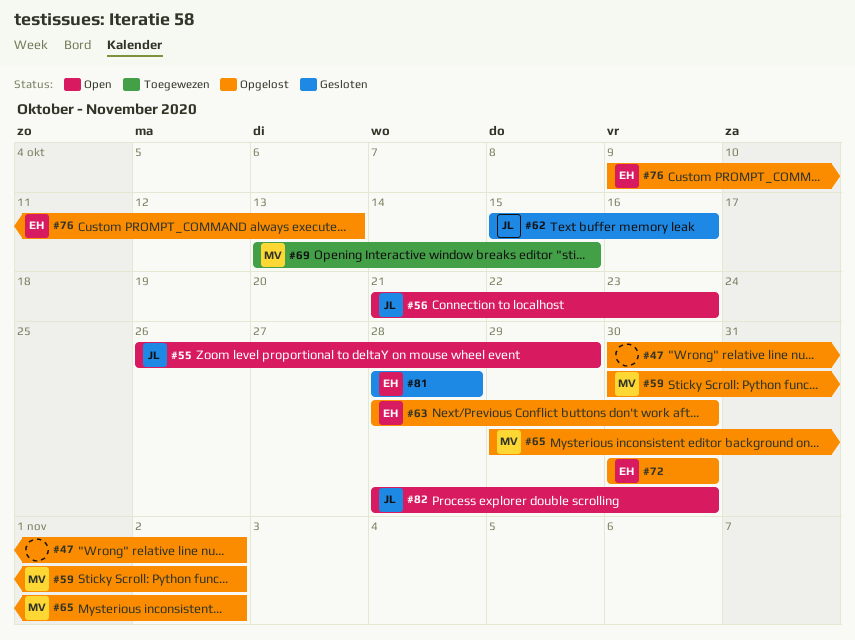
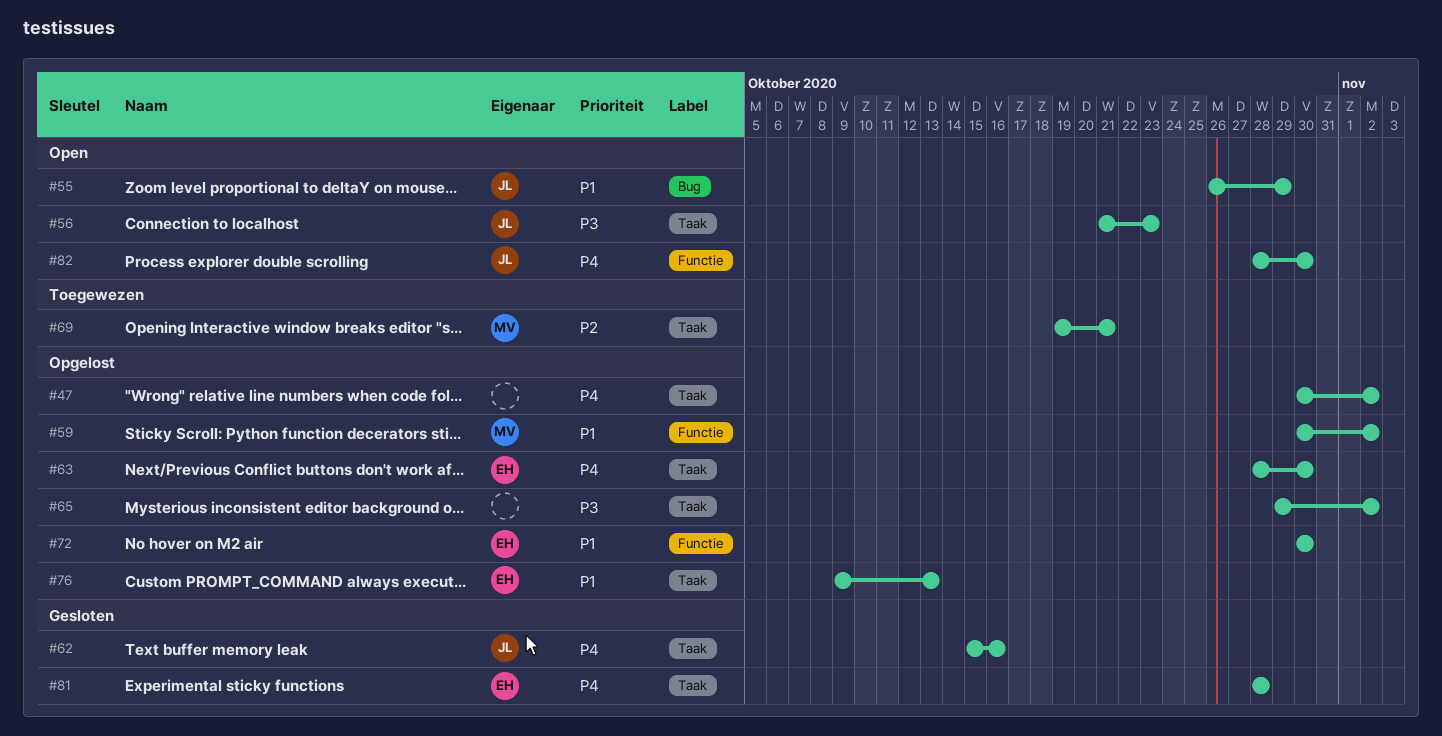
#65, owner: MV -> none
#69, start: Oct 13 -> Oct 19
#69, due: Oct 15 -> Oct 21

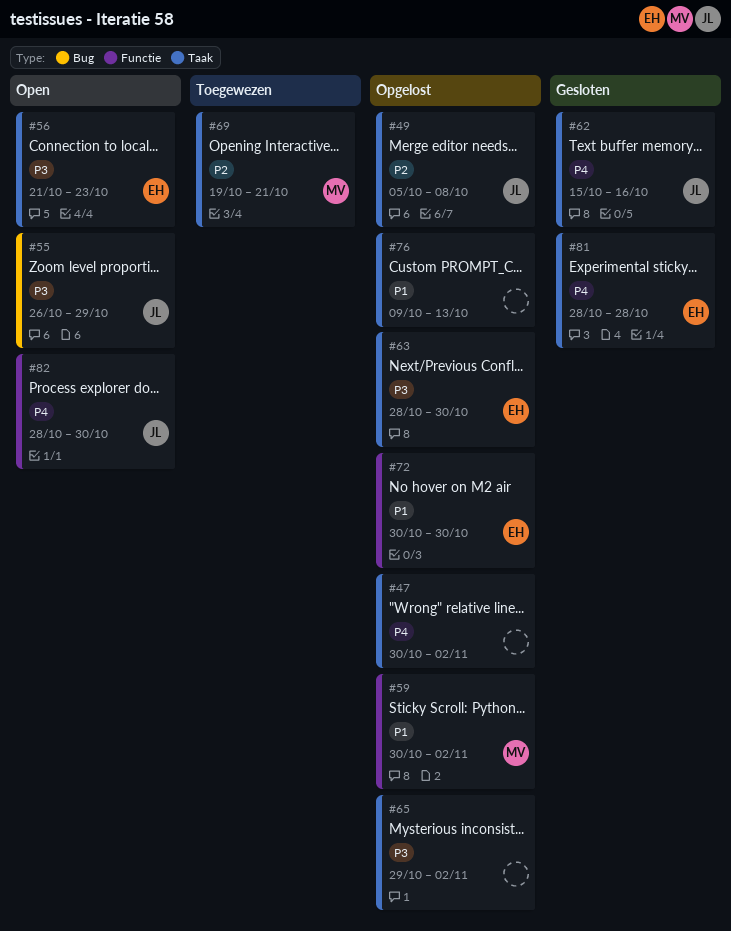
#49: none -> present
#55, priority: P1 -> P3
#56, owner: JL -> EH
#63, priority: P4 -> P3
#76, owner: EH -> none

